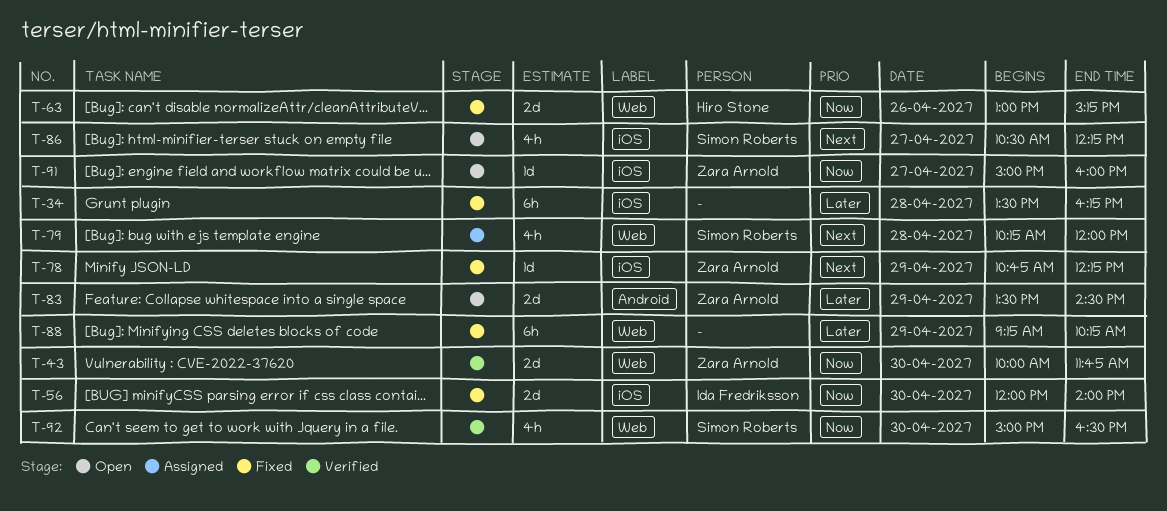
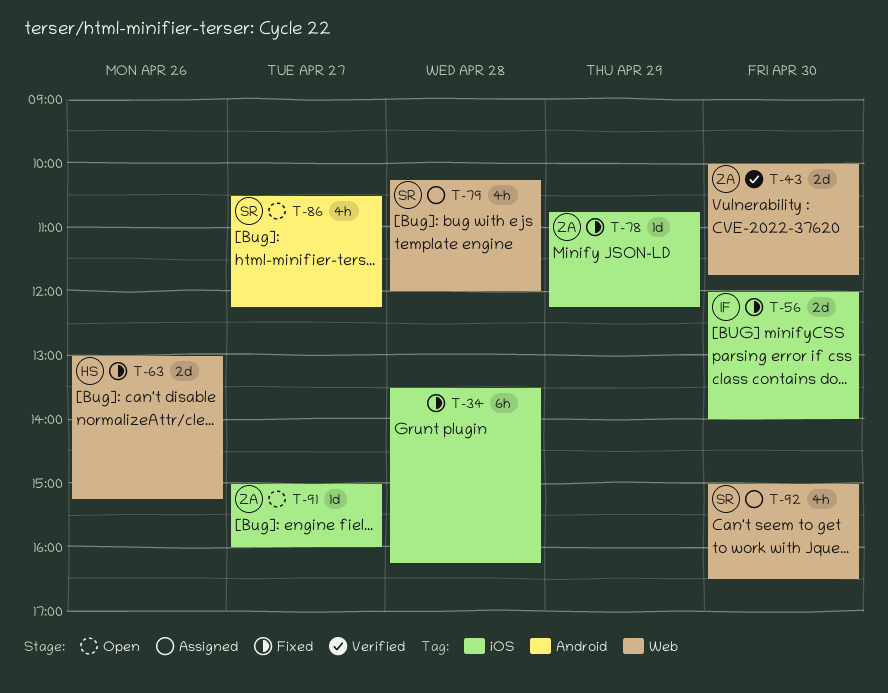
T-83: present -> none
T-86, label: iOS -> Android
T-88: present -> none
T-92, status: Verified -> Assigned

